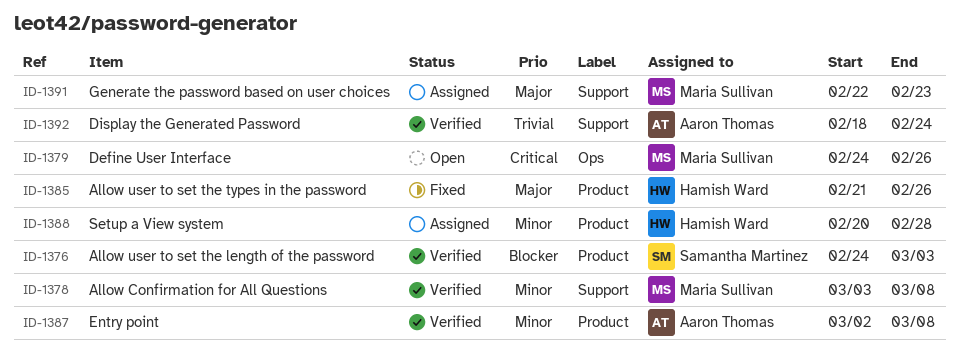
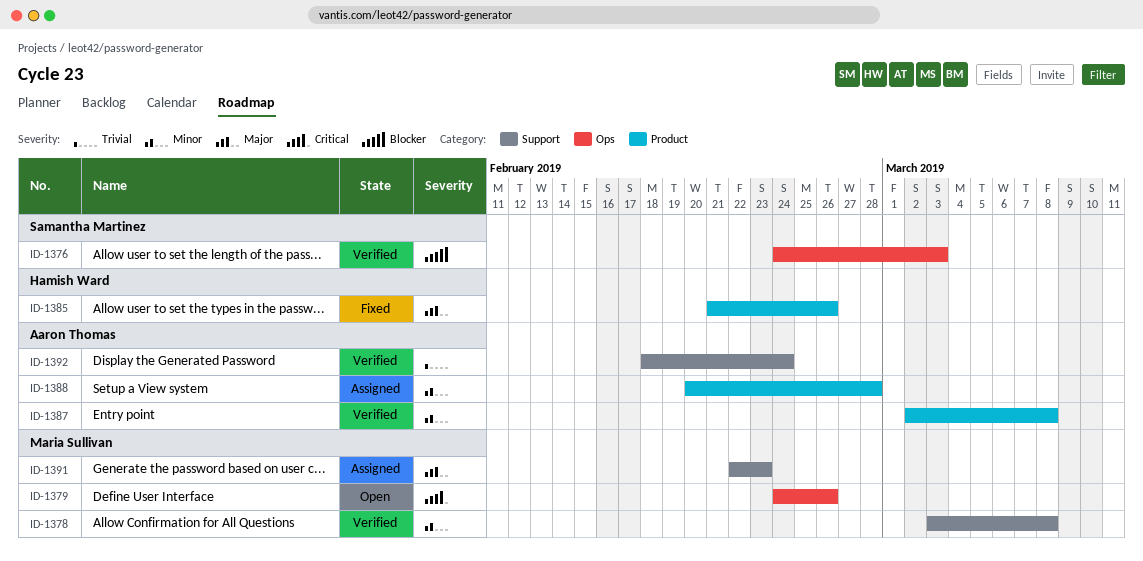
ID-1376, label: Product -> Ops
ID-1388, owner: Hamish Ward -> Aaron Thomas

